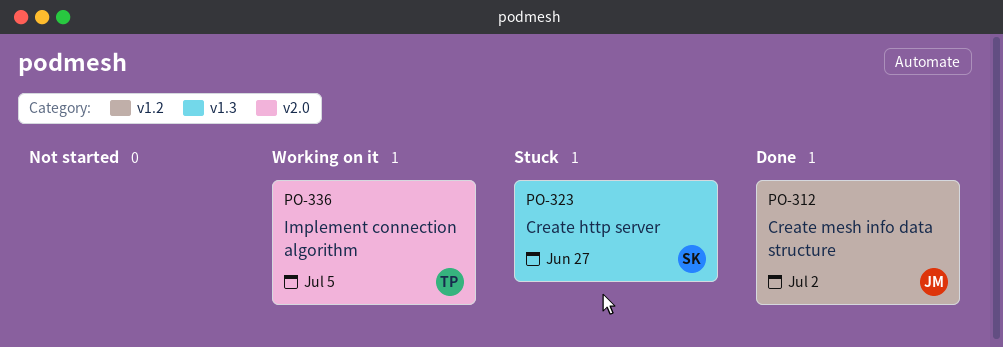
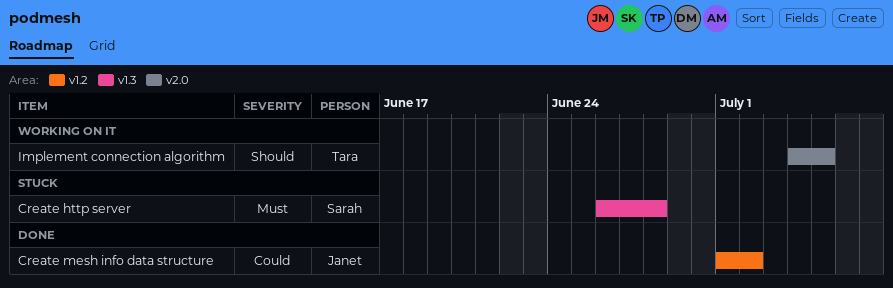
Create http server, due: Jun 27 -> Jun 28

